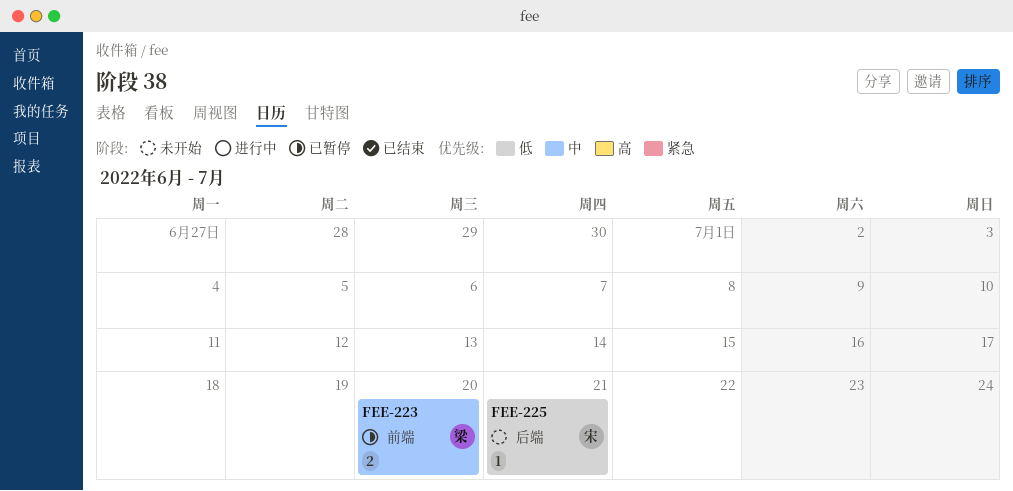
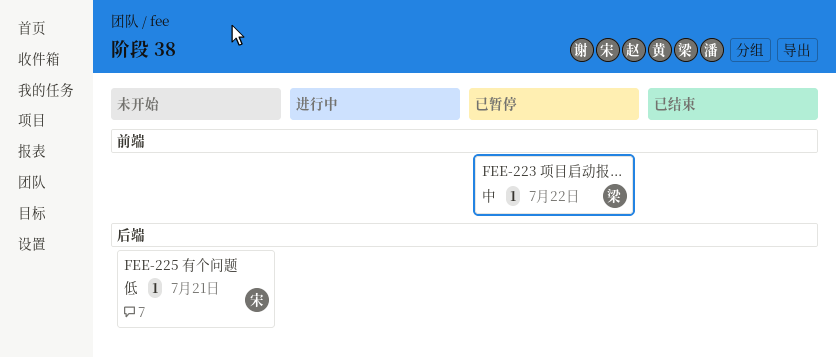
FEE-223, estimate: 2 -> 1
FEE-223, due: Jul 20 -> Jul 22

